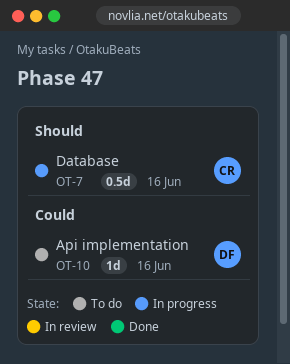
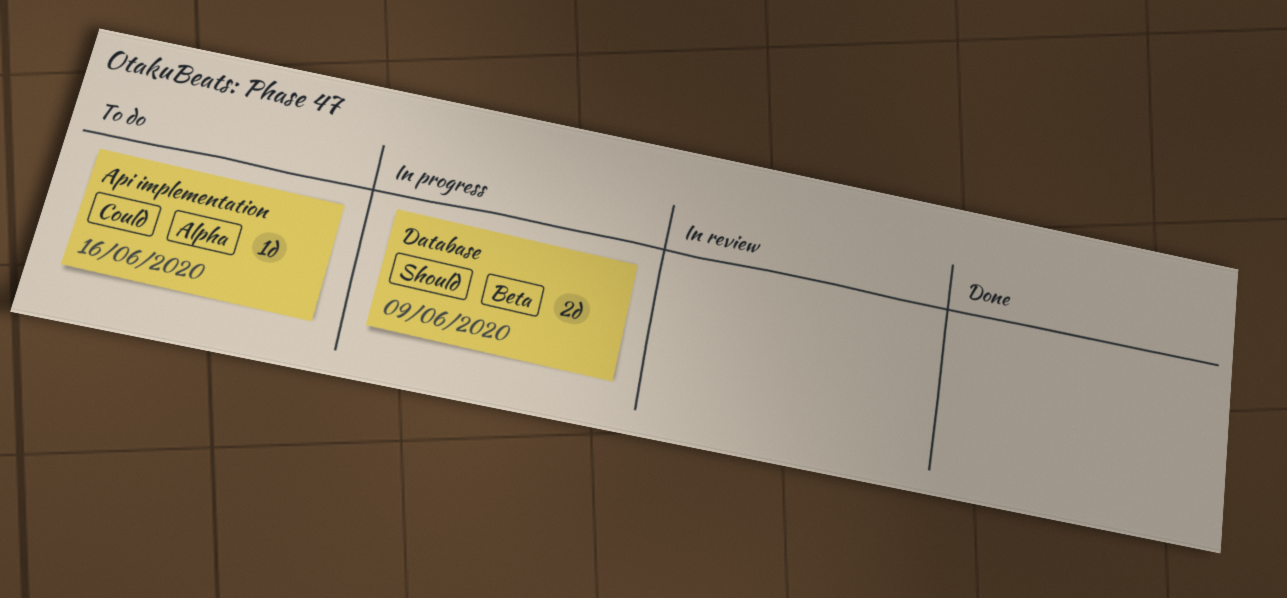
Database, estimate: 0.5d -> 2d
Database, due: Jun 16 -> Jun 9

